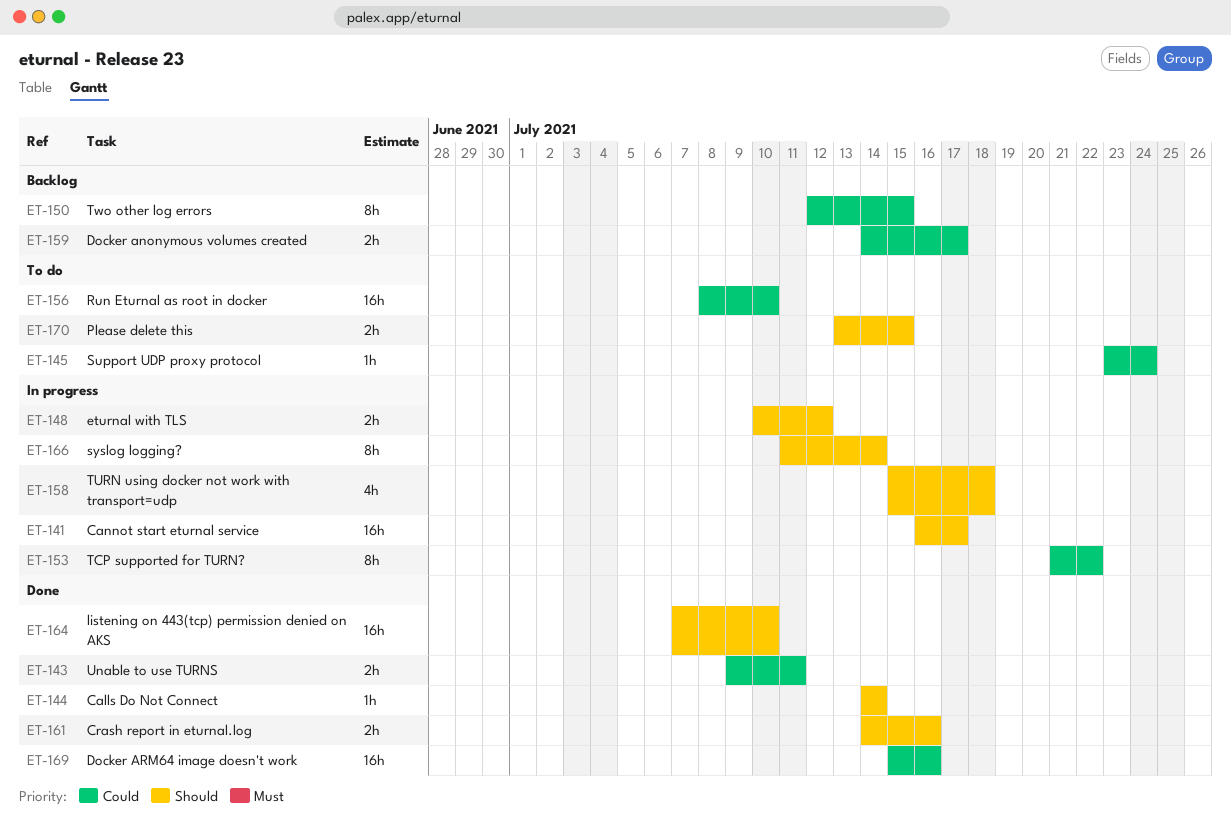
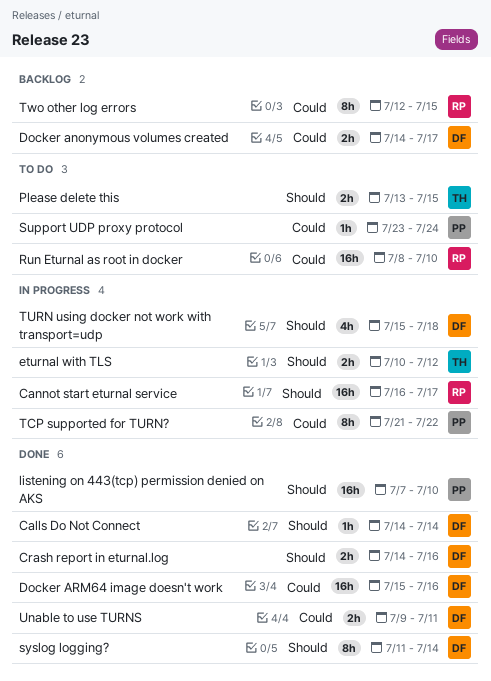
syslog logging?, status: In progress -> Done

